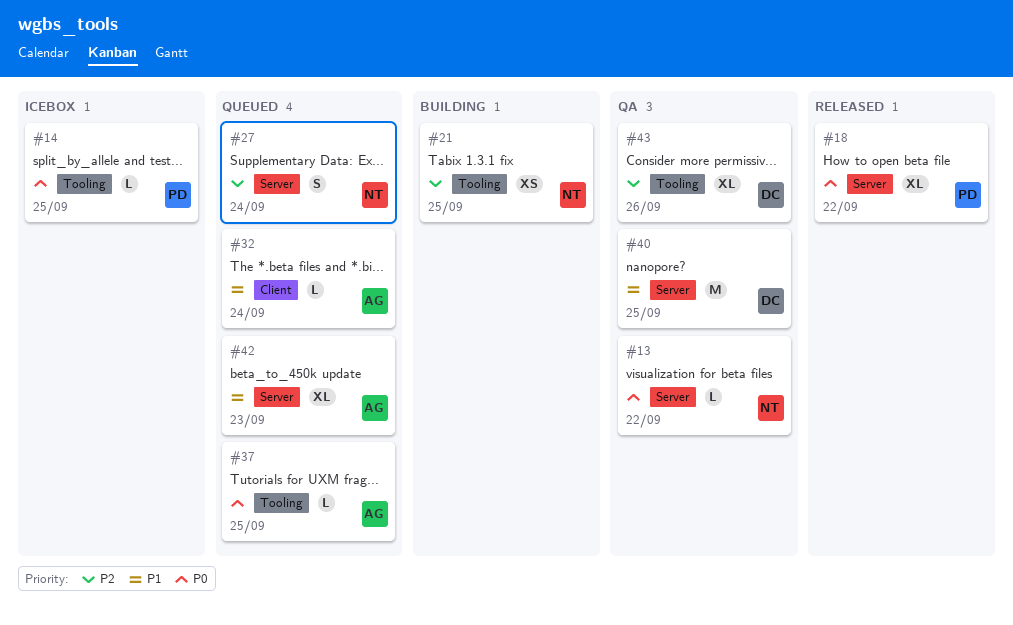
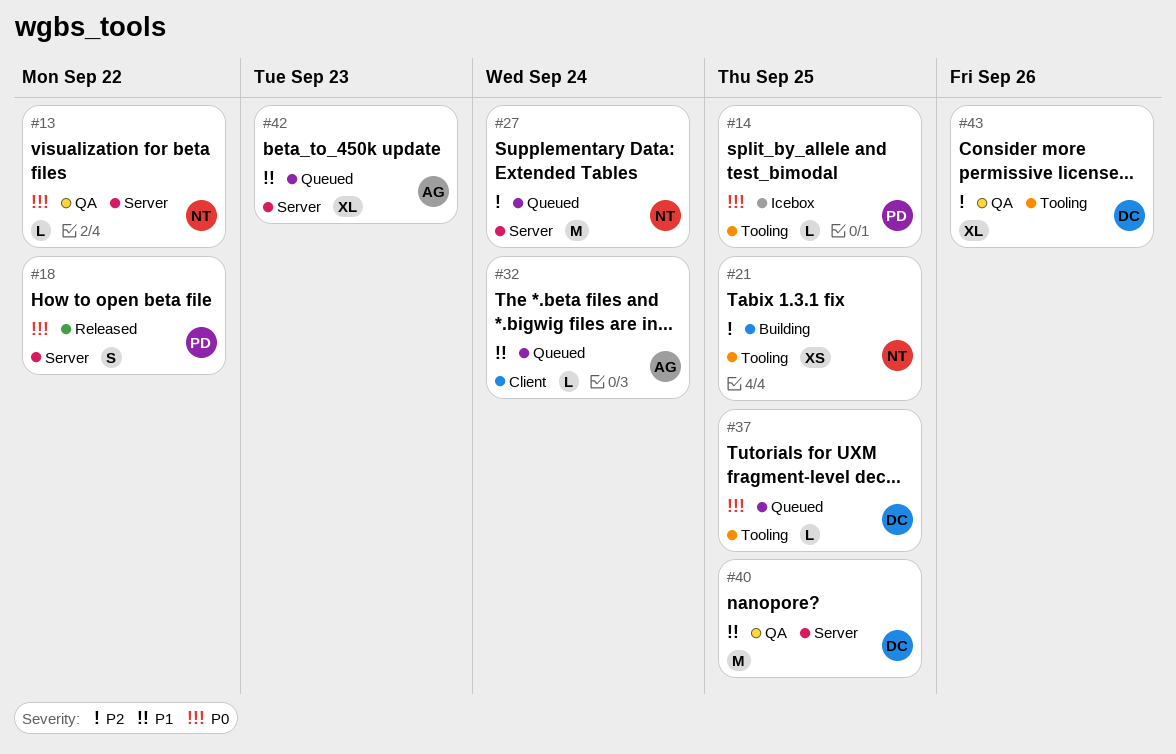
#18, estimate: XL -> S
#27, estimate: S -> M
#37, owner: AG -> DC

